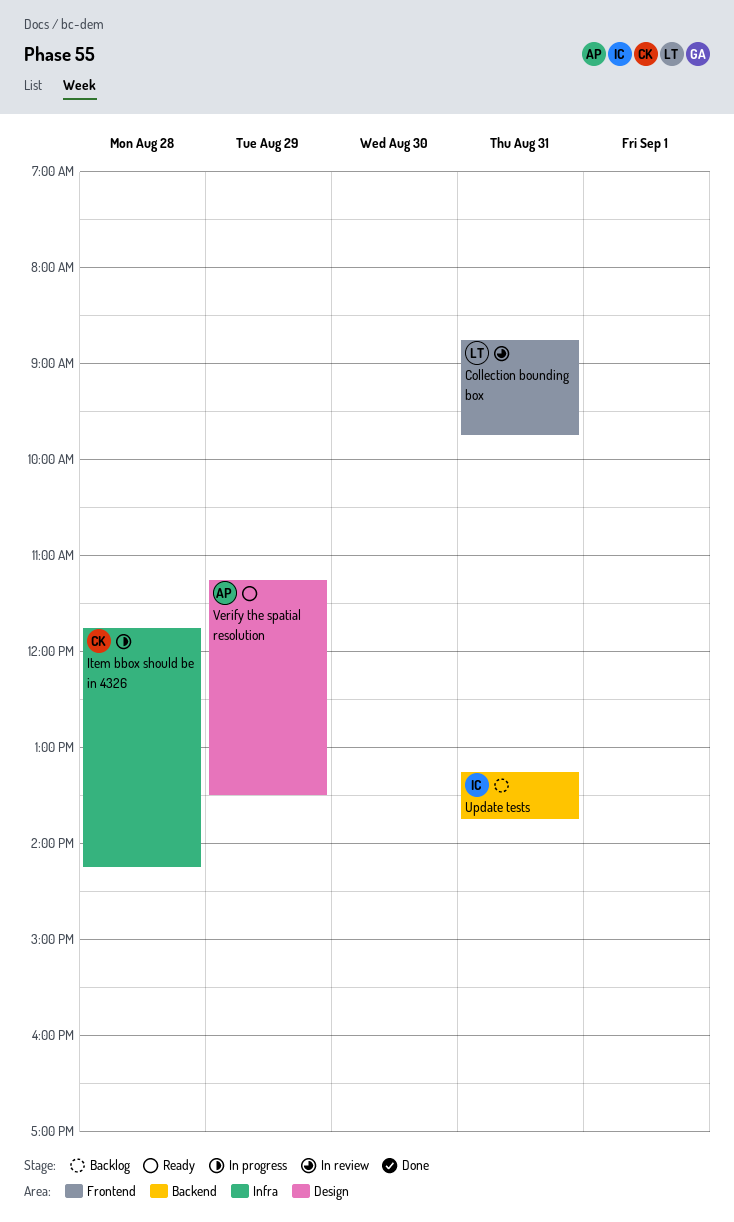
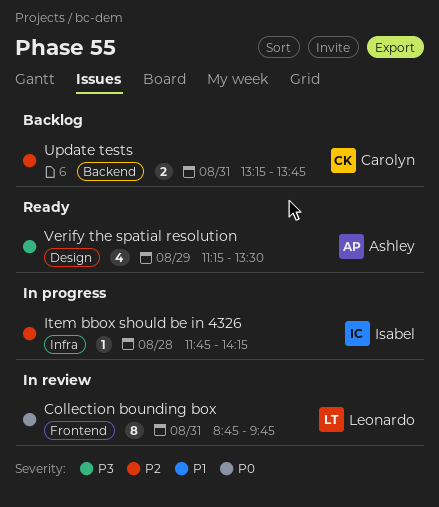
Item bbox should be in 4326, owner: Carolyn -> Isabel
Update tests, owner: Isabel -> Carolyn

